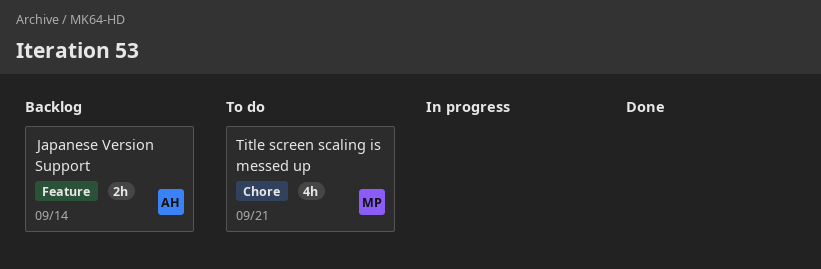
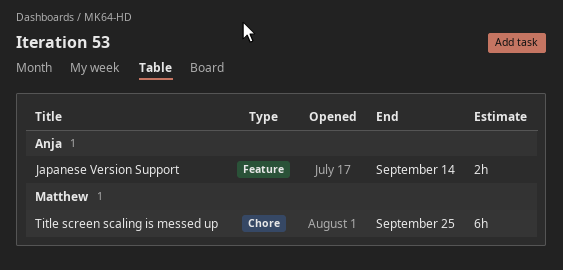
Title screen scaling is messed up, estimate: 4h -> 6h
Title screen scaling is messed up, due: Sep 21 -> Sep 25

